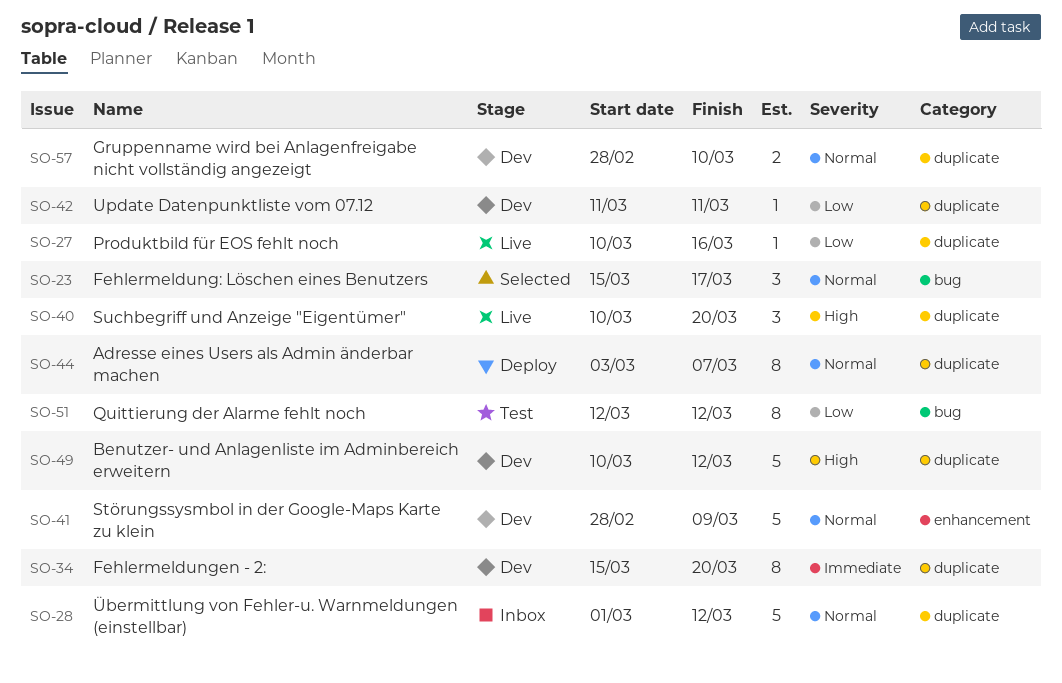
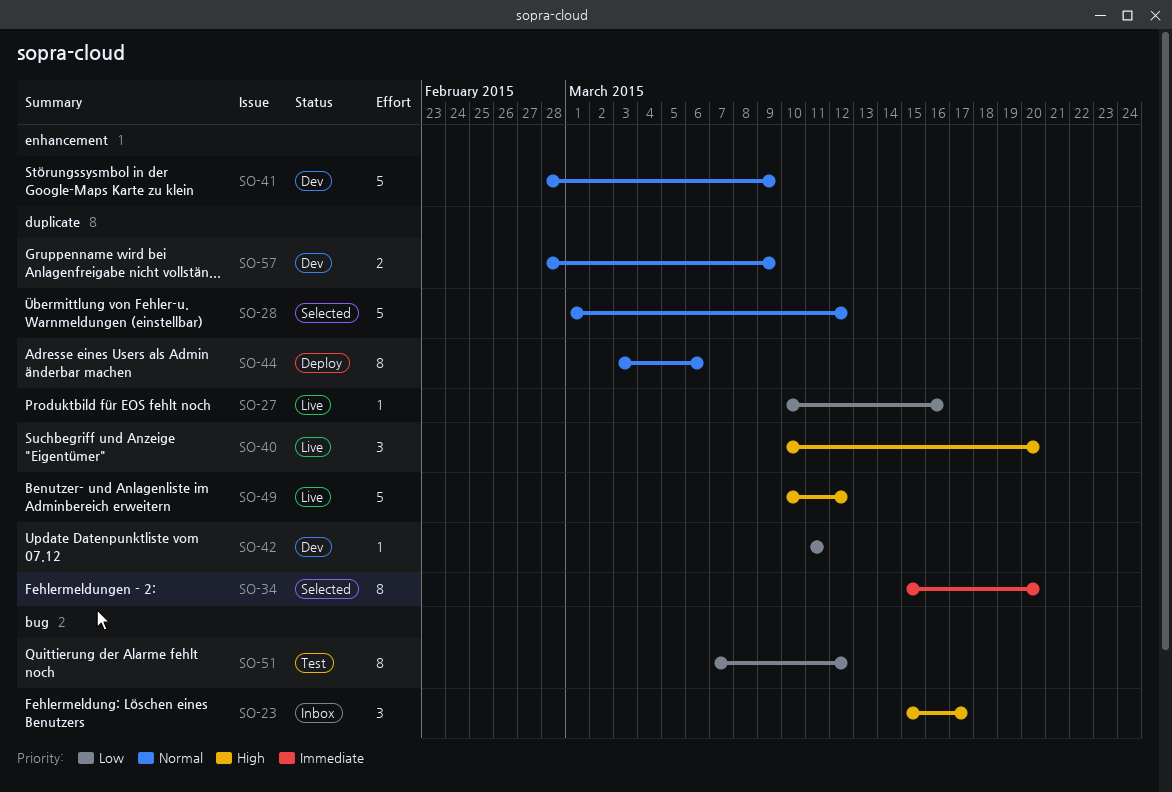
SO-23, status: Selected -> Inbox
SO-23, priority: Normal -> High
SO-28, status: Inbox -> Selected
SO-34, status: Dev -> Selected
SO-44, due: Mar 7 -> Mar 6
SO-49, status: Dev -> Live
SO-51, start: Mar 12 -> Mar 7
SO-57, due: Mar 10 -> Mar 9

